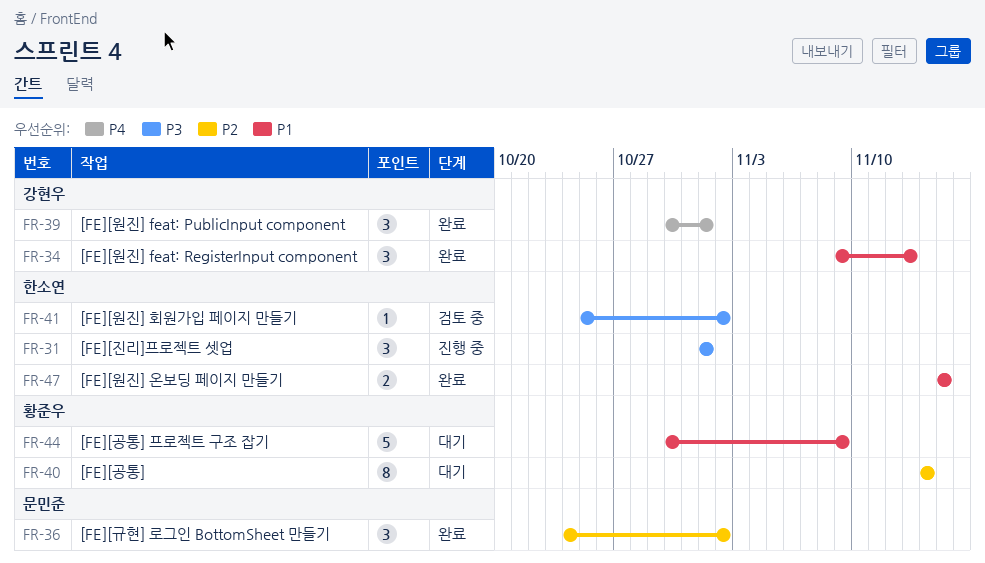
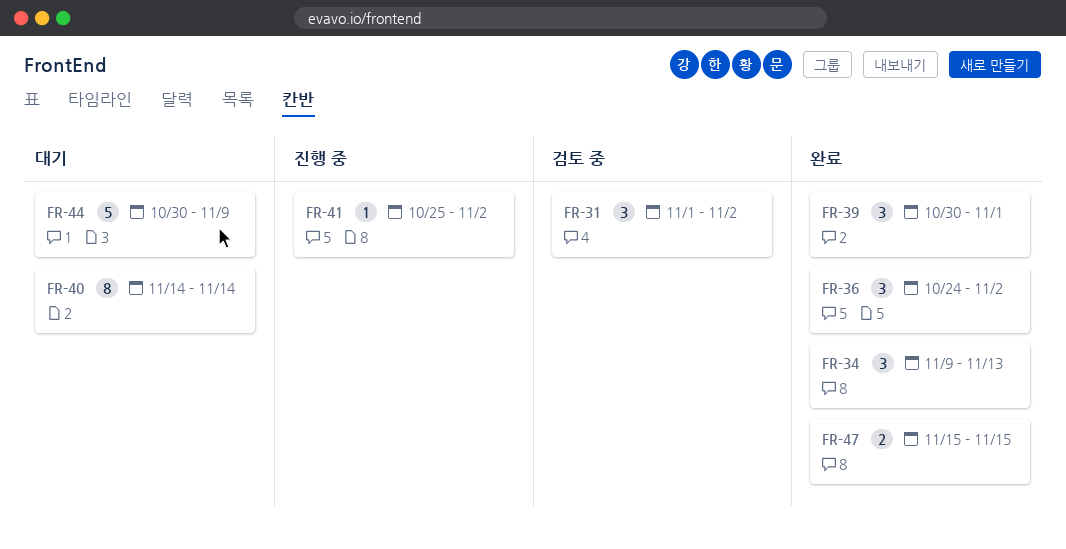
FR-31, status: 진행 중 -> 검토 중
FR-31, due: Nov 1 -> Nov 2
FR-41, status: 검토 중 -> 진행 중

